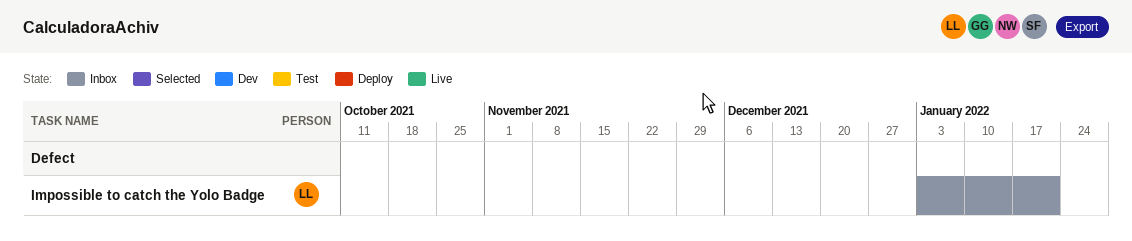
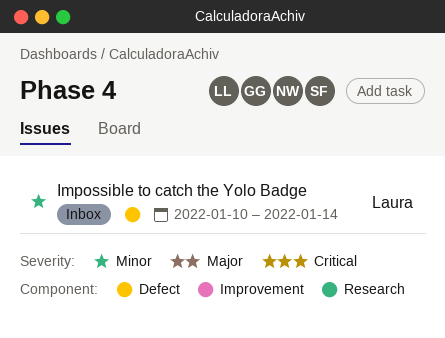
Impossible to catch the Yolo Badge, start: Jan 3 -> Jan 10
Impossible to catch the Yolo Badge, due: Jan 21 -> Jan 14

